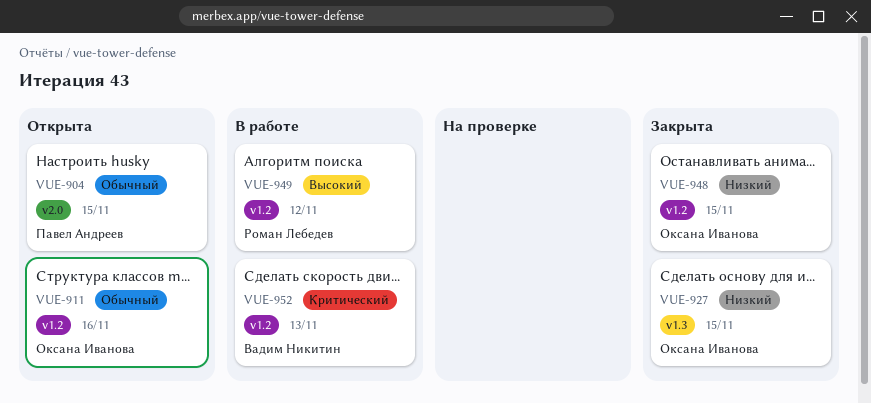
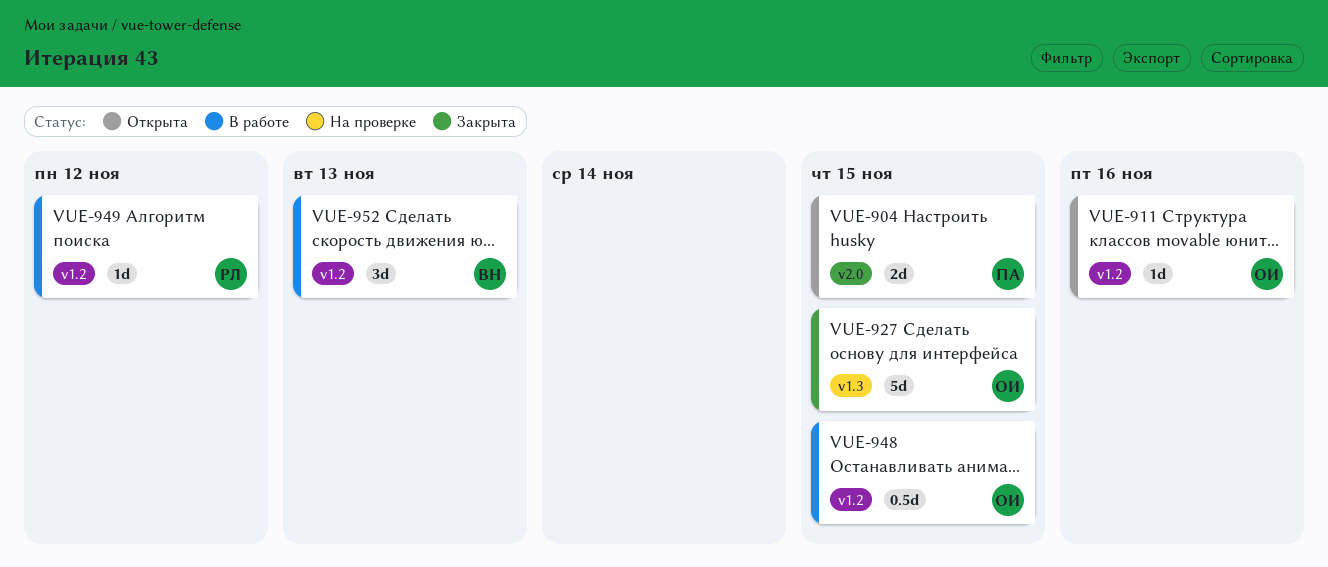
VUE-948, status: Закрыта -> В работе

